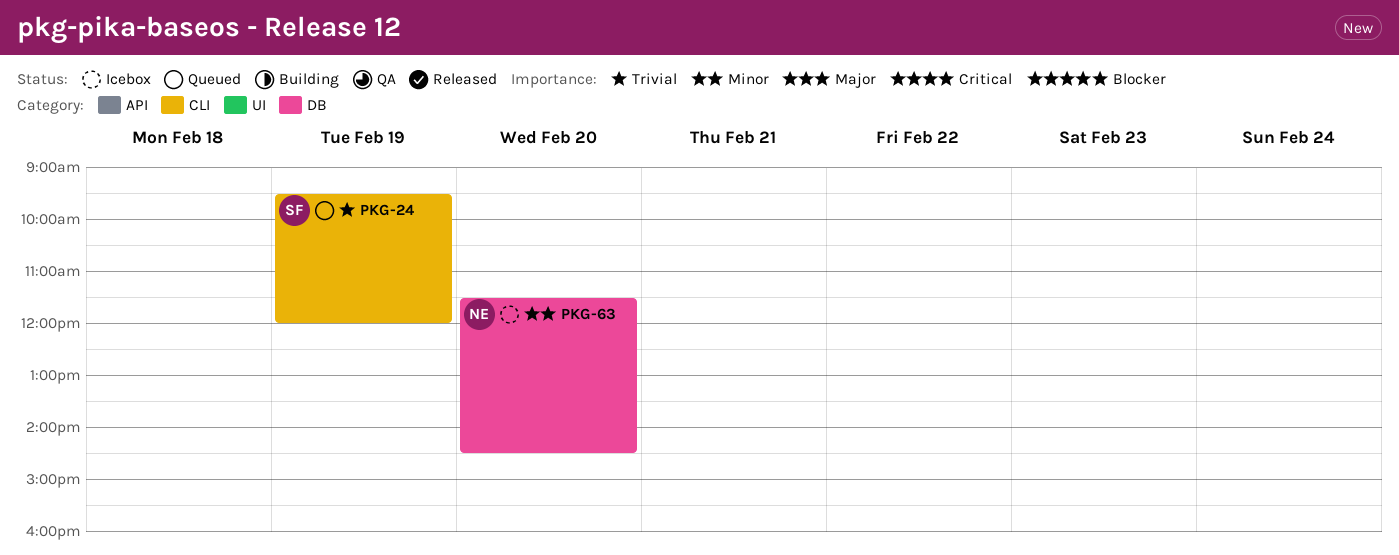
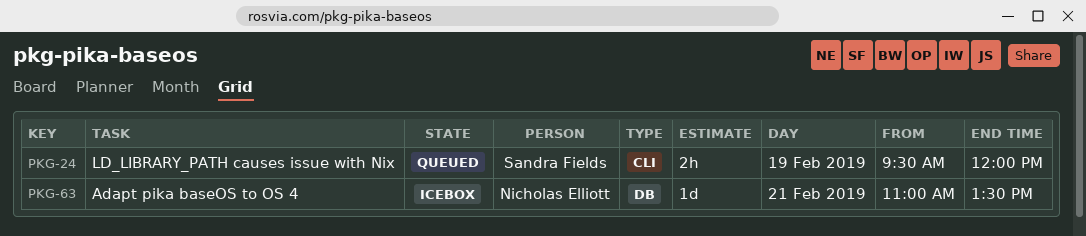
PKG-63, day: Feb 20 -> Feb 21
PKG-63, begins: 11:30 -> 11:00
PKG-63, ends: 14:30 -> 13:30

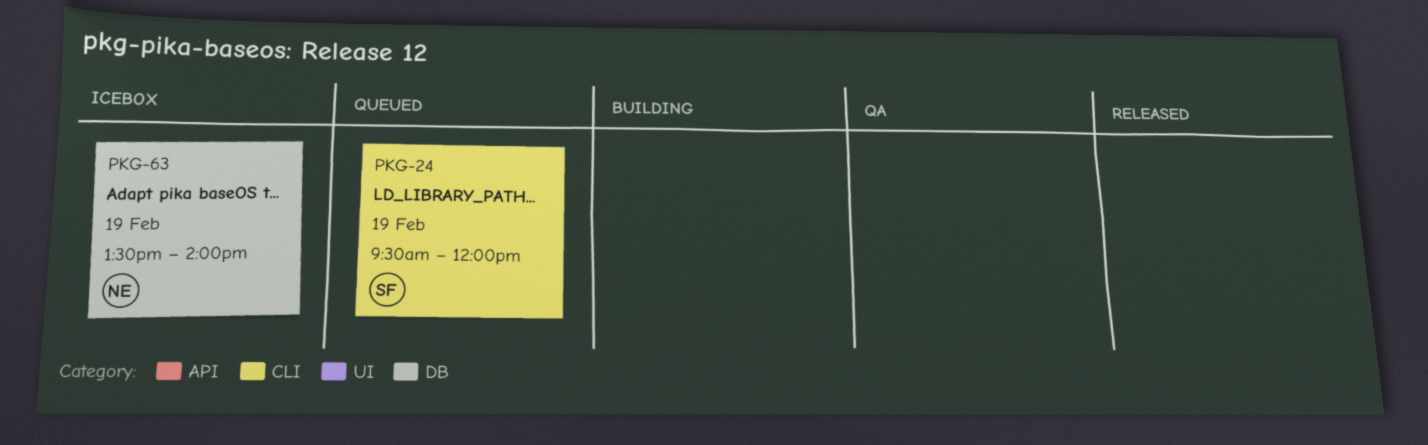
PKG-63, day: Feb 21 -> Feb 19
PKG-63, begins: 11:00 -> 13:30
PKG-63, ends: 13:30 -> 14:00

